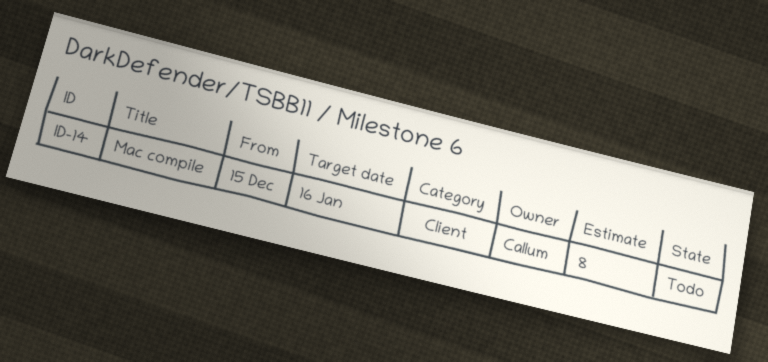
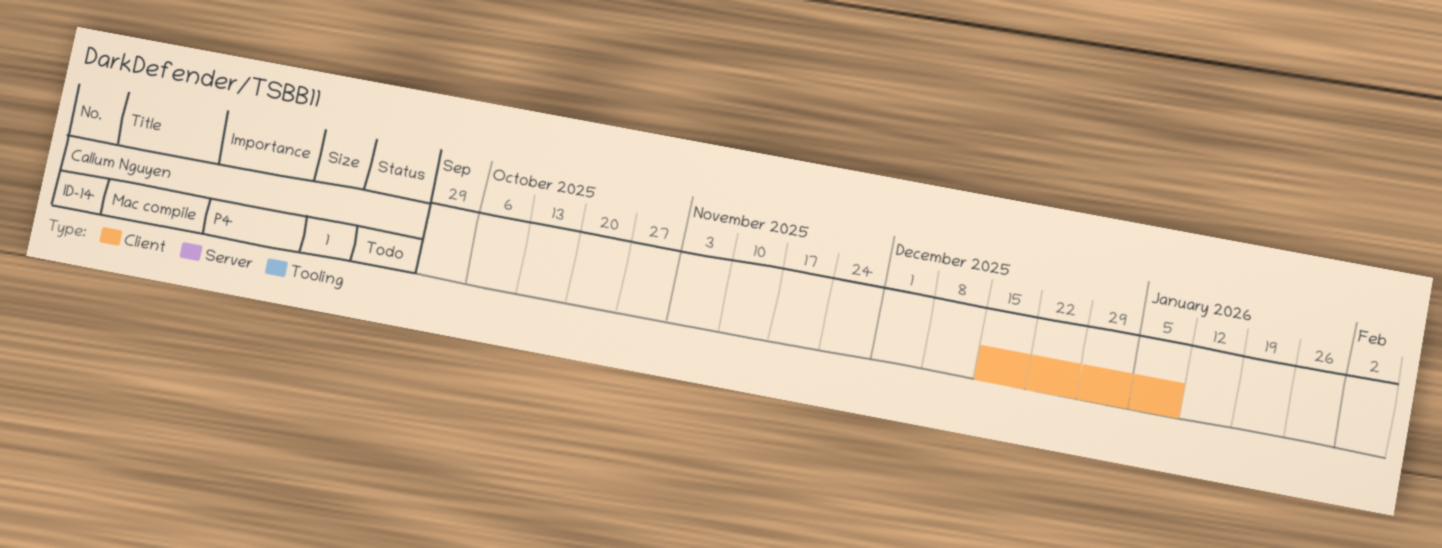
ID-14, estimate: 8 -> 1
ID-14, due: Jan 16 -> Jan 9

